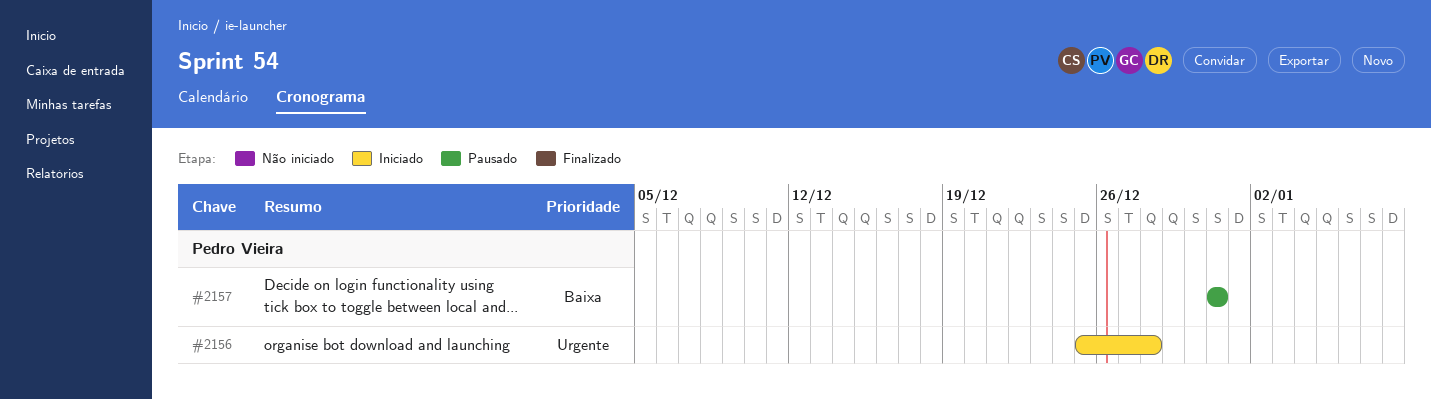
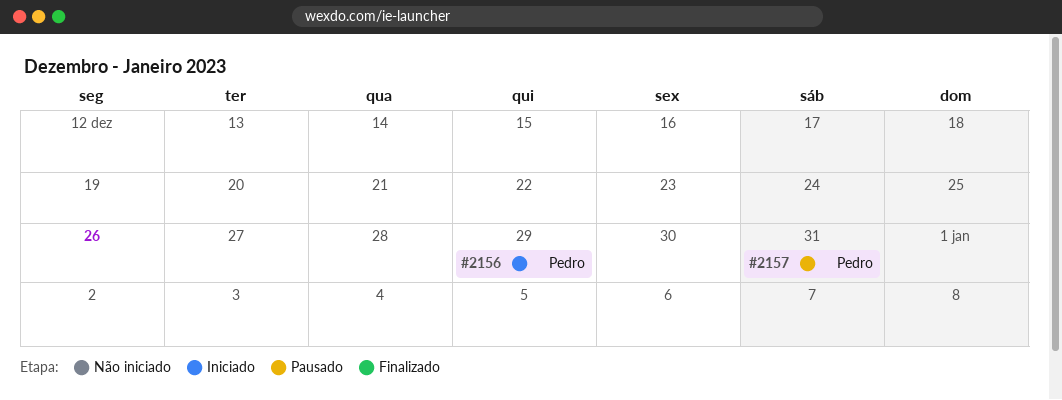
#2156, due: Dec 28 -> Dec 29

